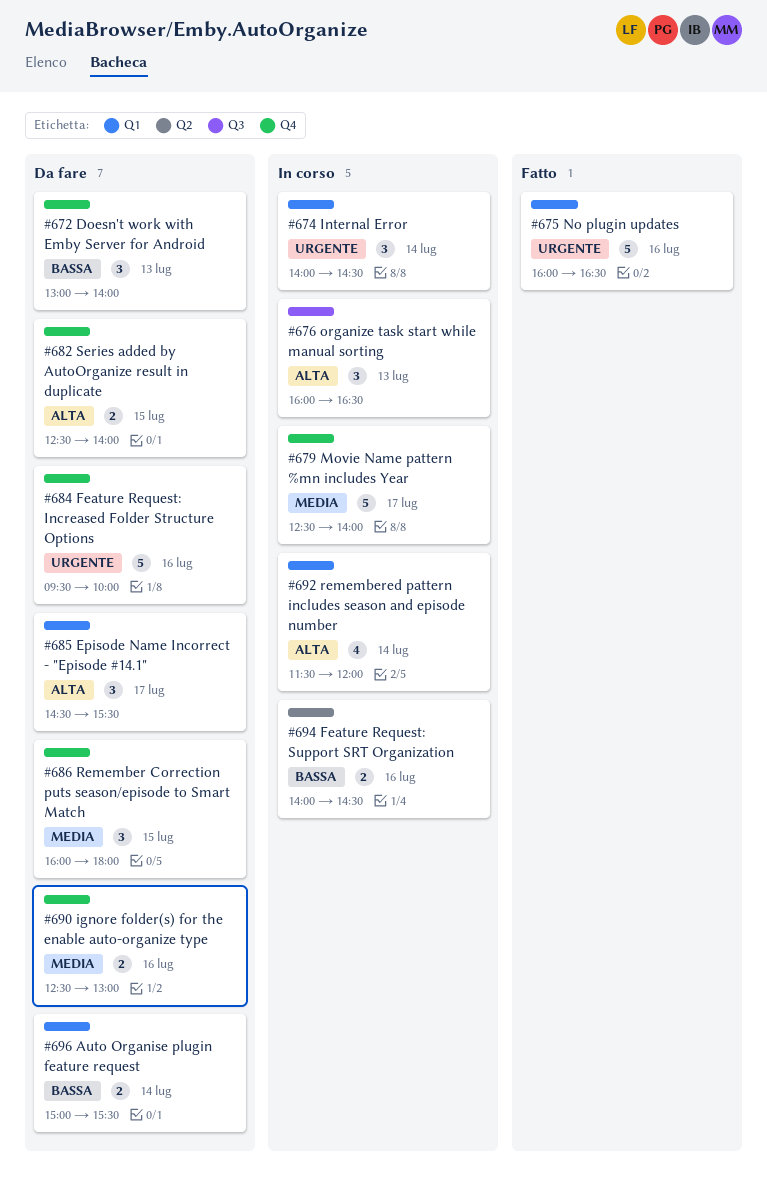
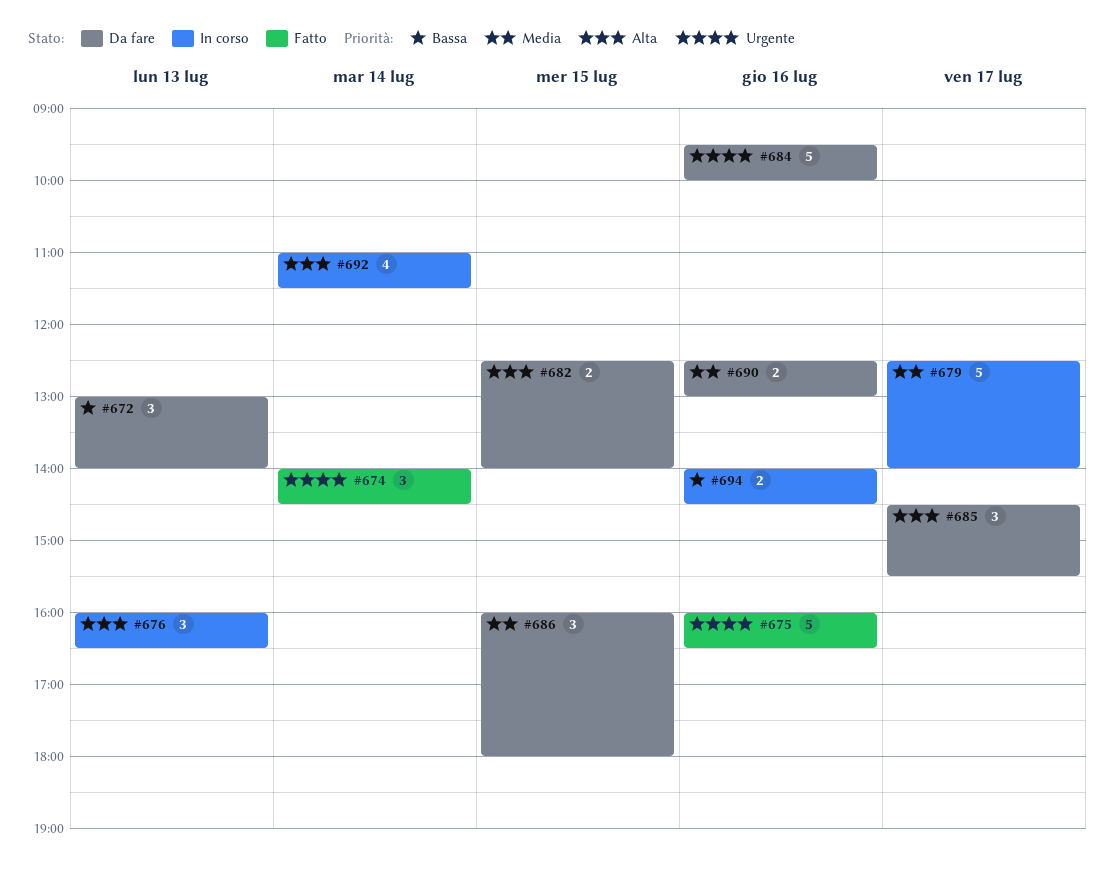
#674, status: In corso -> Fatto
#692, begins: 11:30 -> 11:00
#692, ends: 12:00 -> 11:30
#696: present -> none

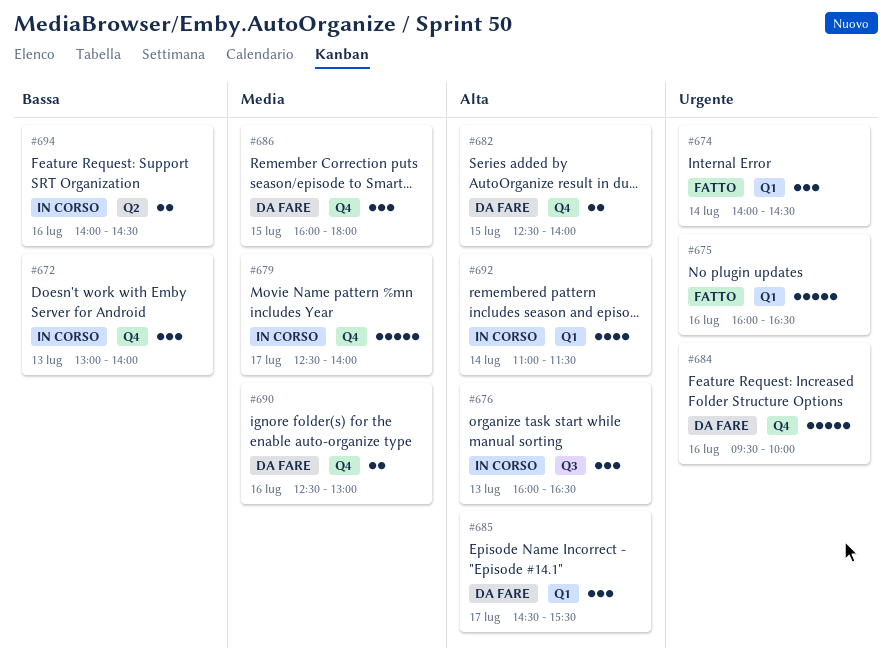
#672, status: Da fare -> In corso

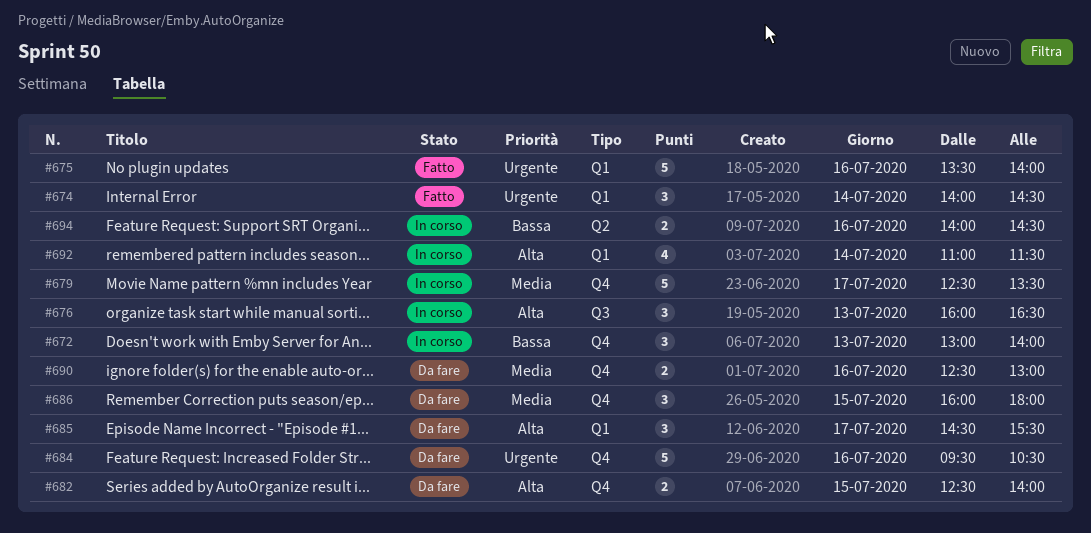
#675, begins: 16:00 -> 13:30
#675, ends: 16:30 -> 14:00
#679, ends: 14:00 -> 13:30
#684, ends: 10:00 -> 10:30

